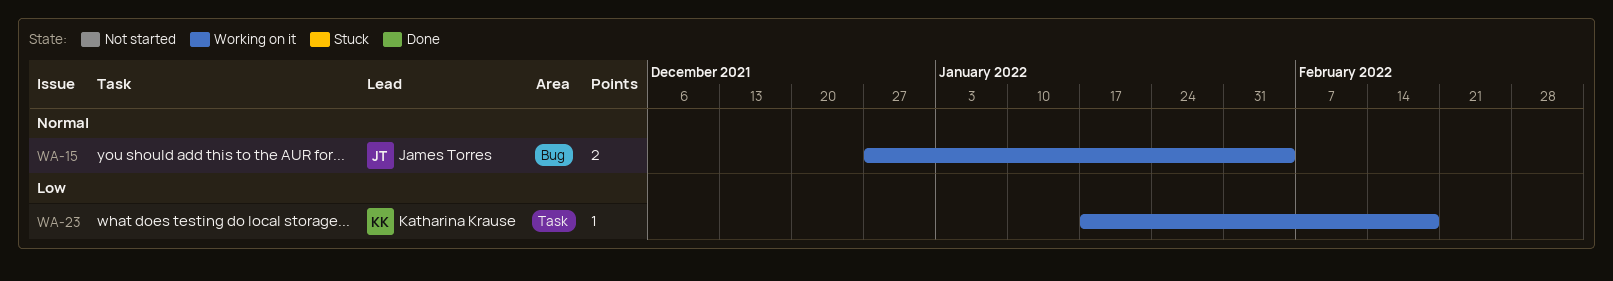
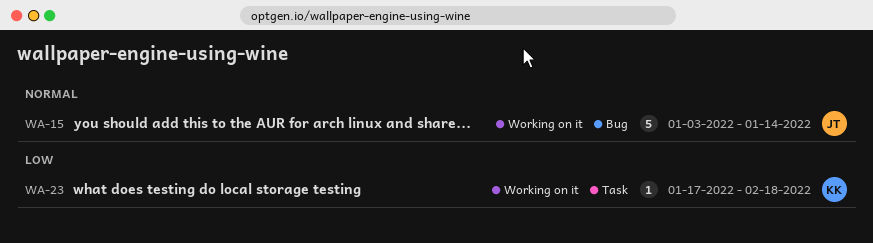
WA-15, estimate: 2 -> 5
WA-15, start: Dec 27 -> Jan 3
WA-15, due: Feb 4 -> Jan 14

